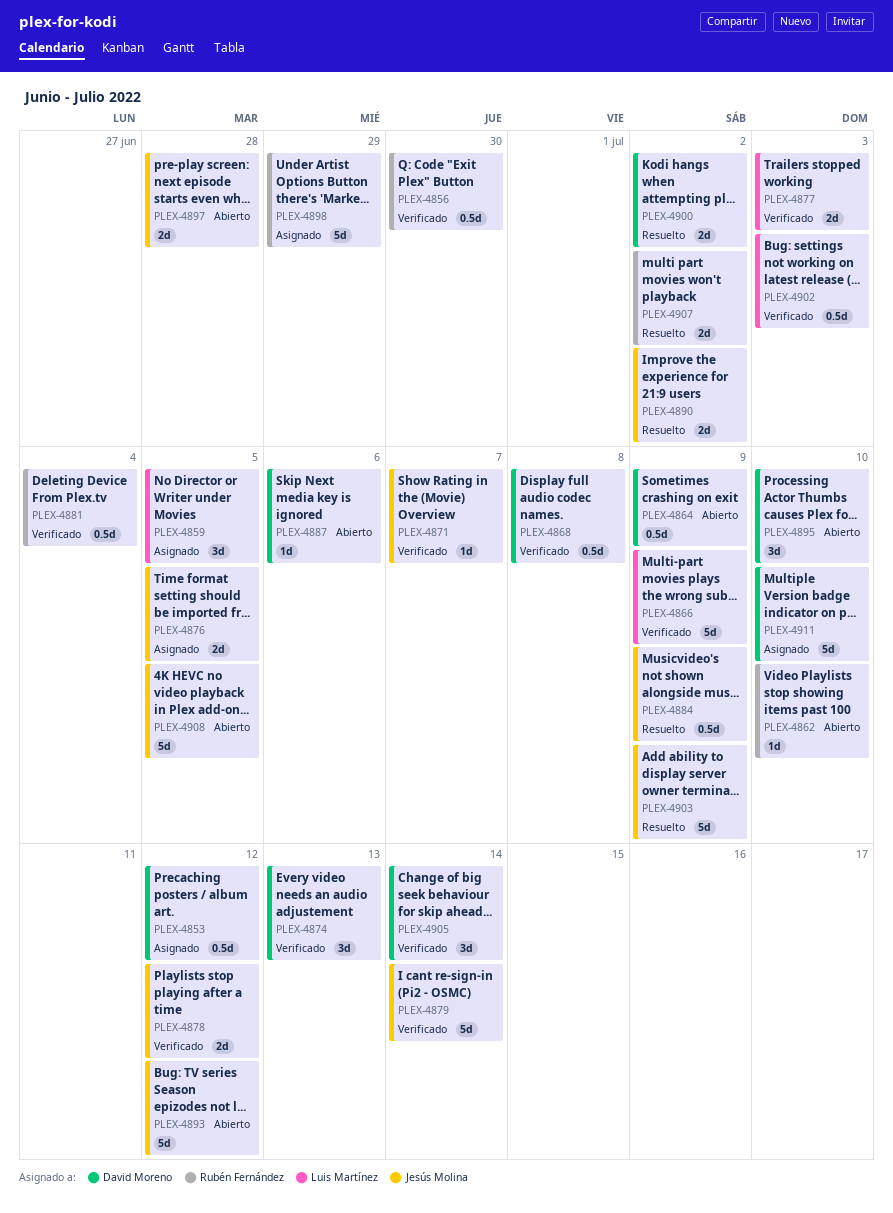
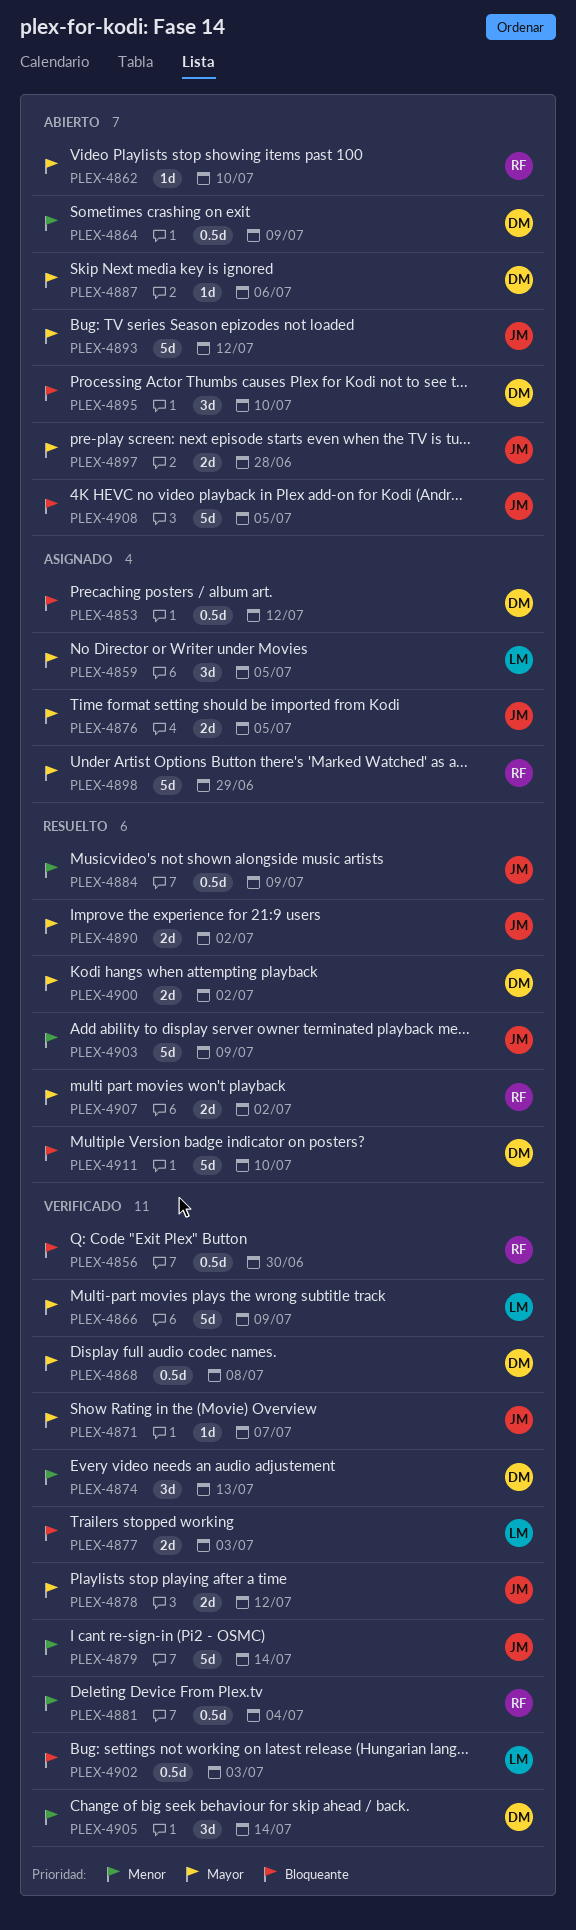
PLEX-4911, status: Asignado -> Resuelto

